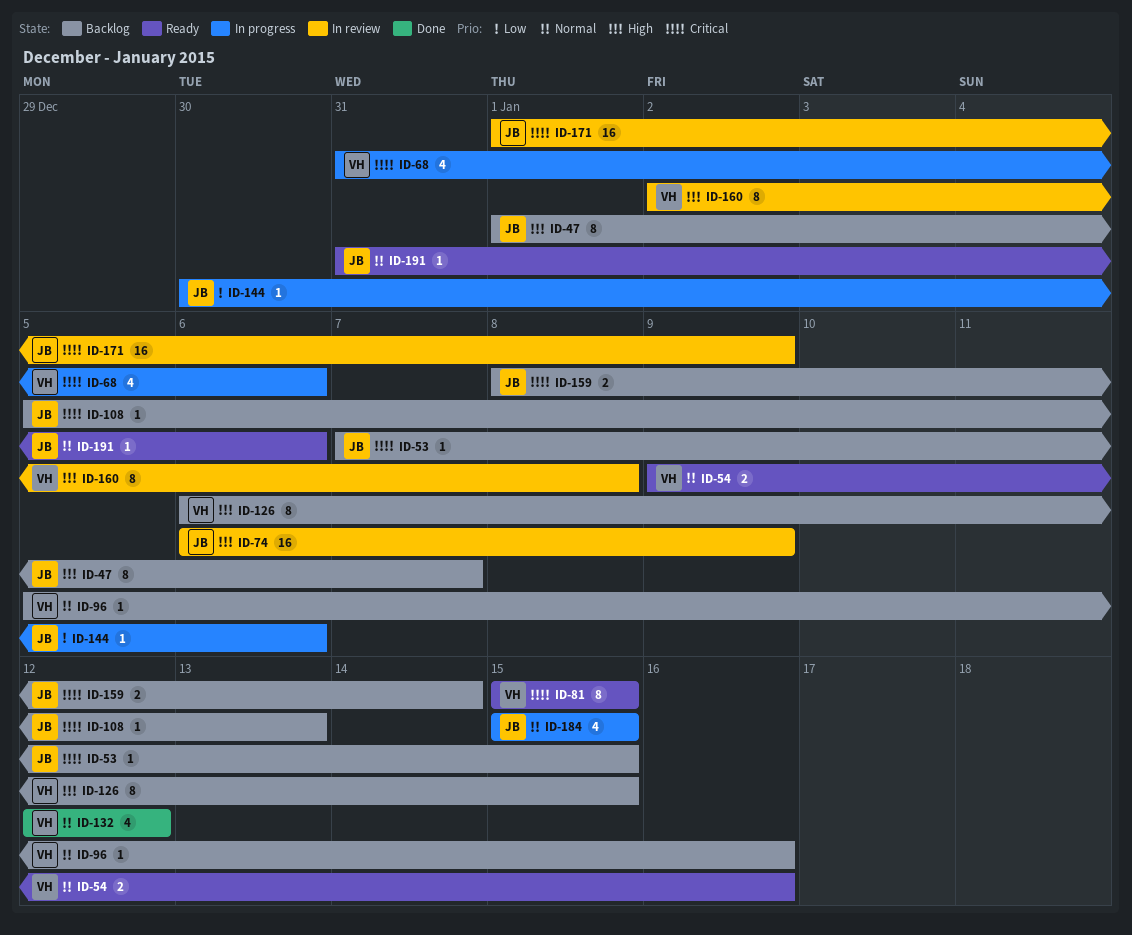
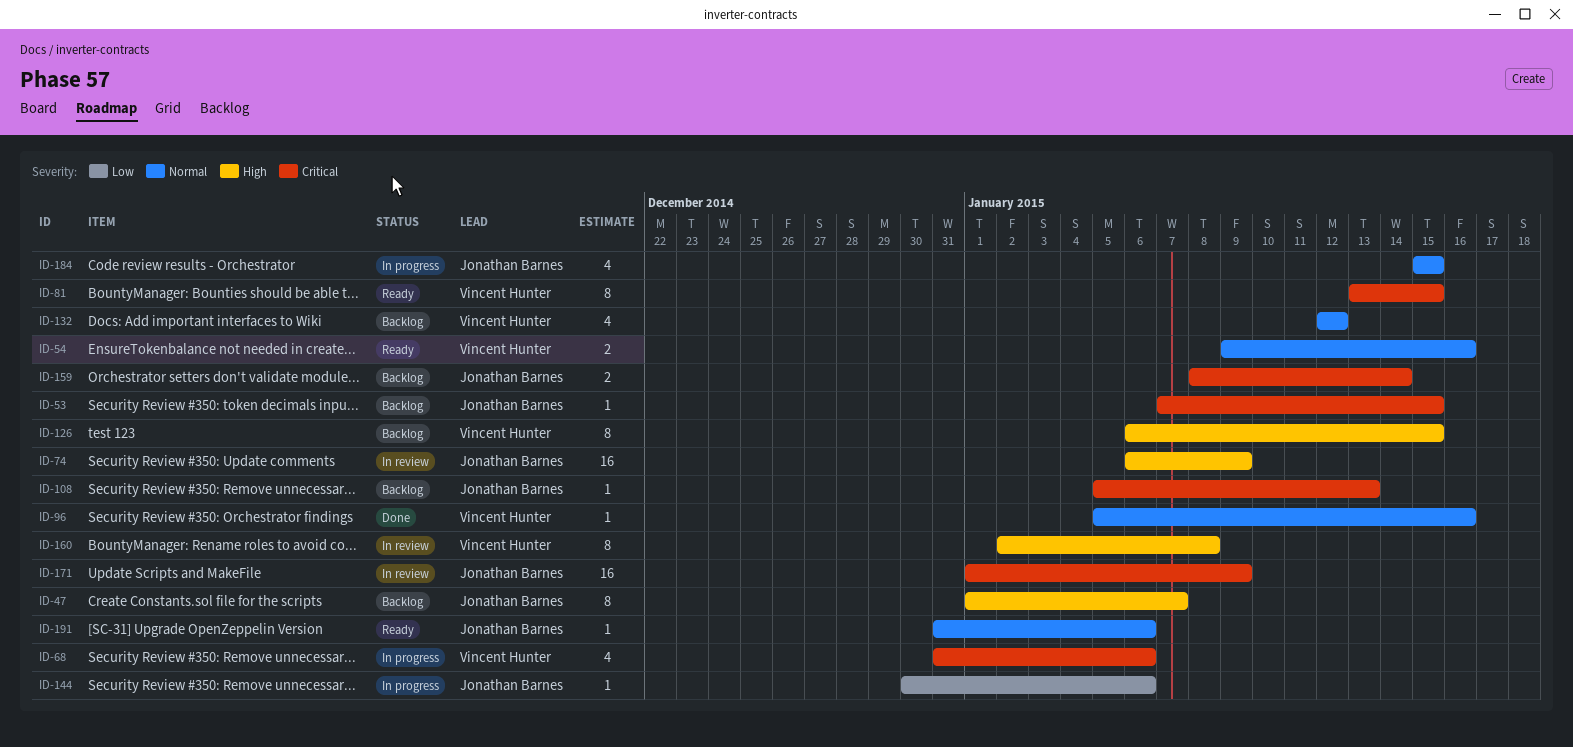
ID-81, start: Jan 15 -> Jan 13
ID-96, status: Backlog -> Done
ID-132, status: Done -> Backlog

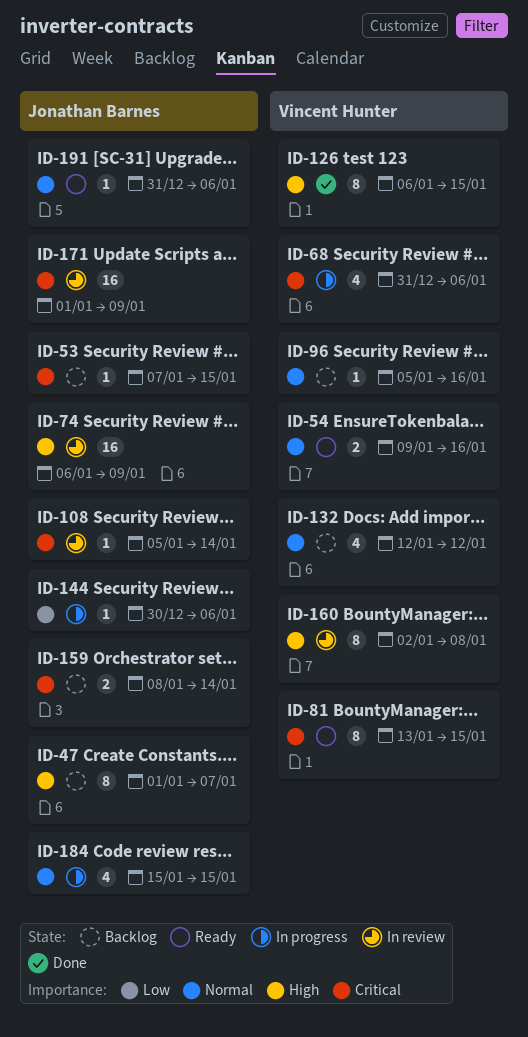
ID-96, status: Done -> Backlog
ID-108, status: Backlog -> In review
ID-108, due: Jan 13 -> Jan 14
ID-126, status: Backlog -> Done

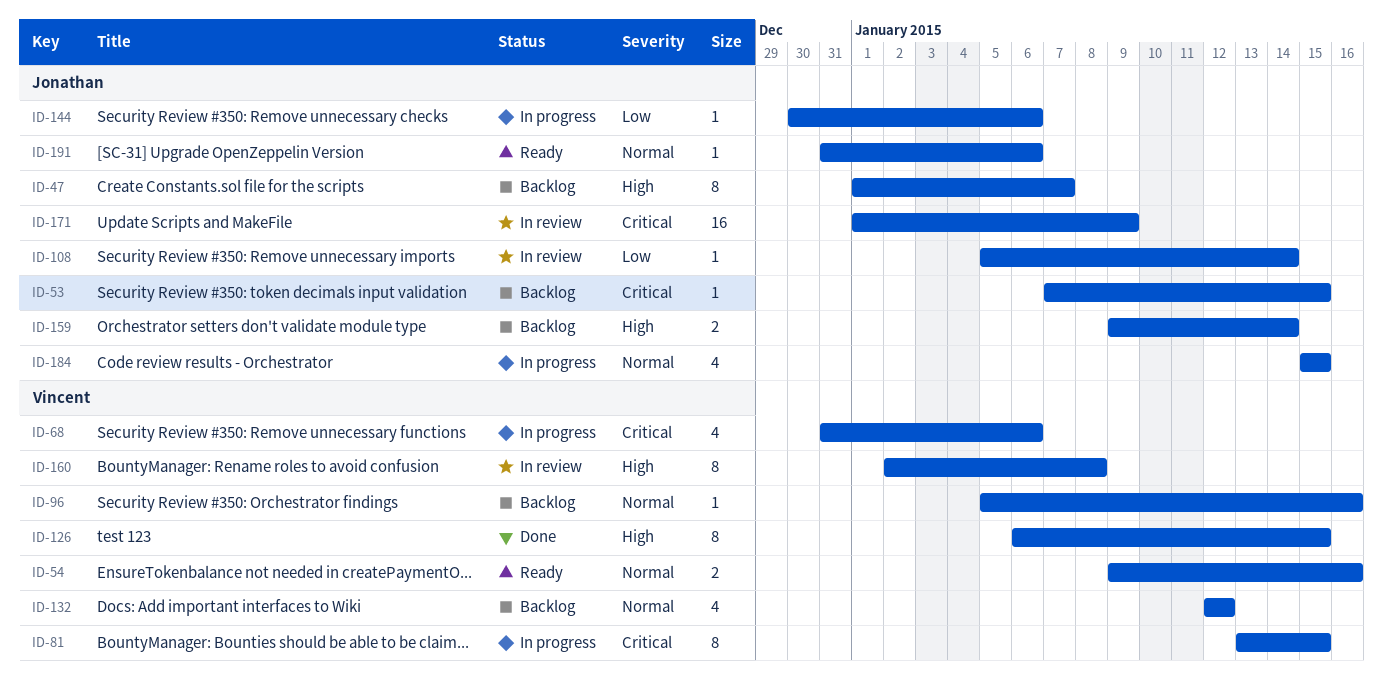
ID-74: present -> none
ID-81, status: Ready -> In progress
ID-108, priority: Critical -> Low
ID-159, priority: Critical -> High
ID-159, start: Jan 8 -> Jan 9

